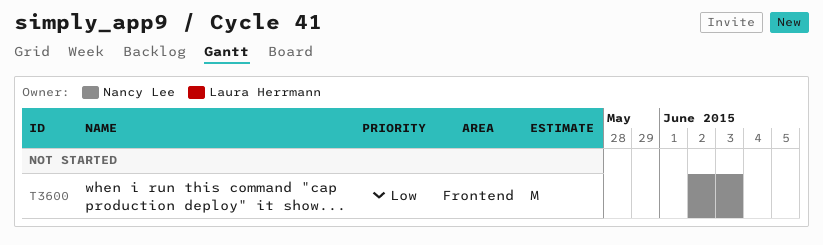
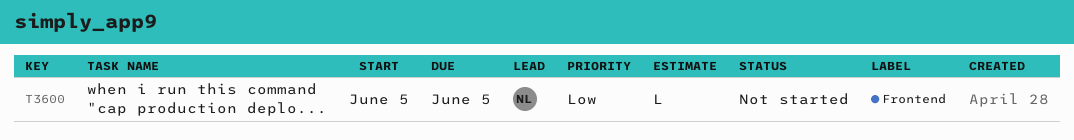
T3600, estimate: M -> L
T3600, start: Jun 2 -> Jun 5
T3600, due: Jun 3 -> Jun 5

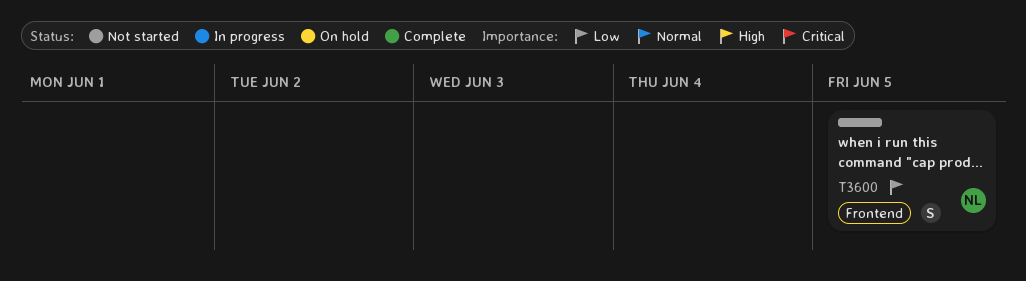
T3600, estimate: L -> S

